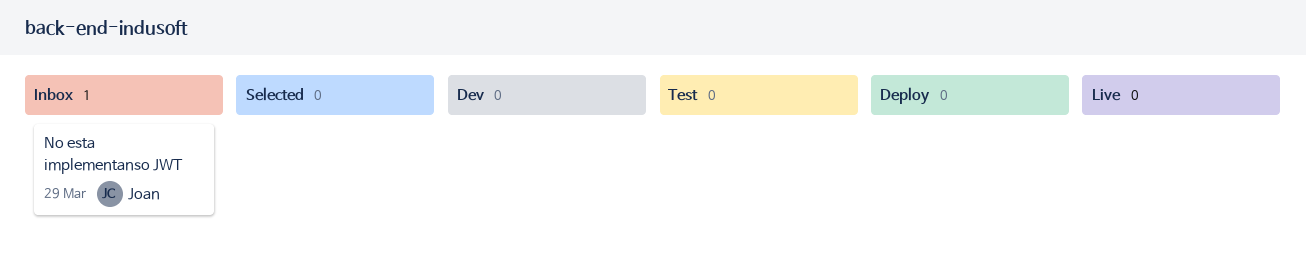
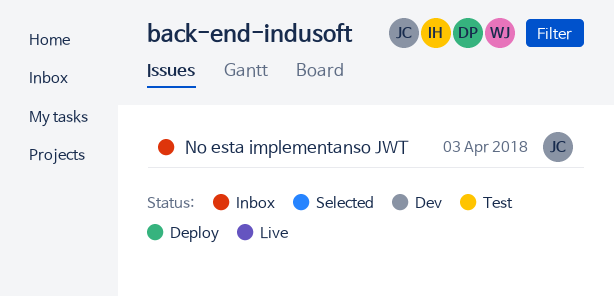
No esta implementanso JWT, due: Mar 29 -> Apr 3

